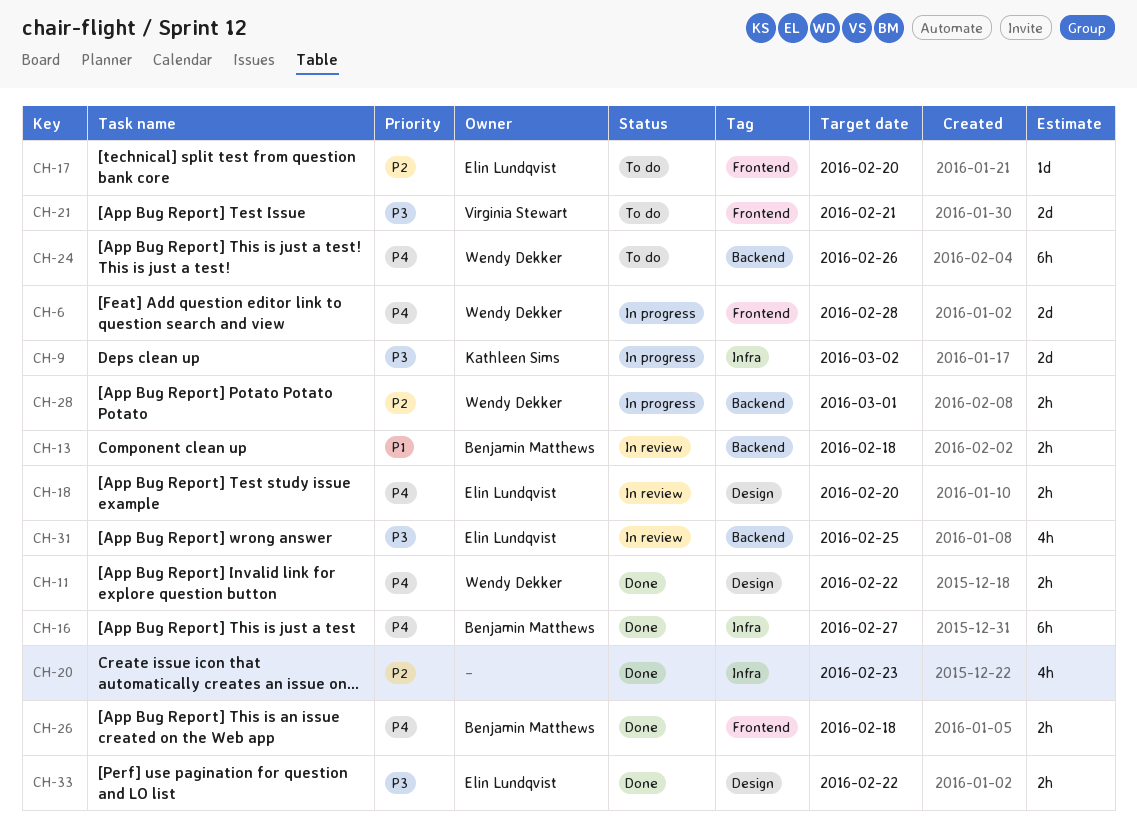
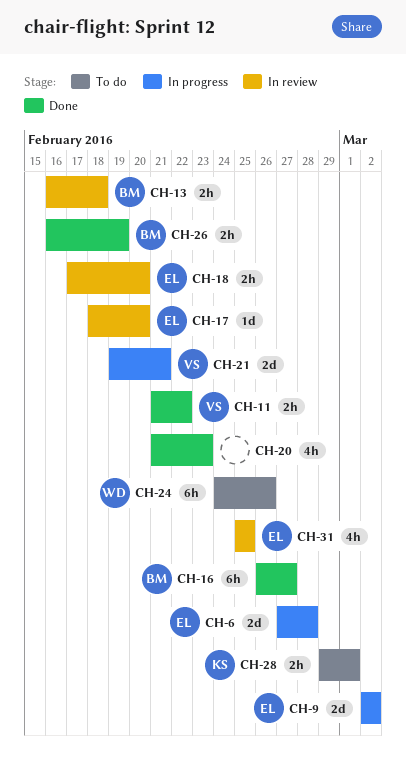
CH-6, owner: Wendy Dekker -> Elin Lundqvist
CH-9, owner: Kathleen Sims -> Elin Lundqvist
CH-11, owner: Wendy Dekker -> Virginia Stewart
CH-17, status: To do -> In review
CH-21, status: To do -> In progress
CH-26, due: Feb 18 -> Feb 19
CH-28, status: In progress -> To do
CH-28, owner: Wendy Dekker -> Kathleen Sims
CH-33: present -> none

